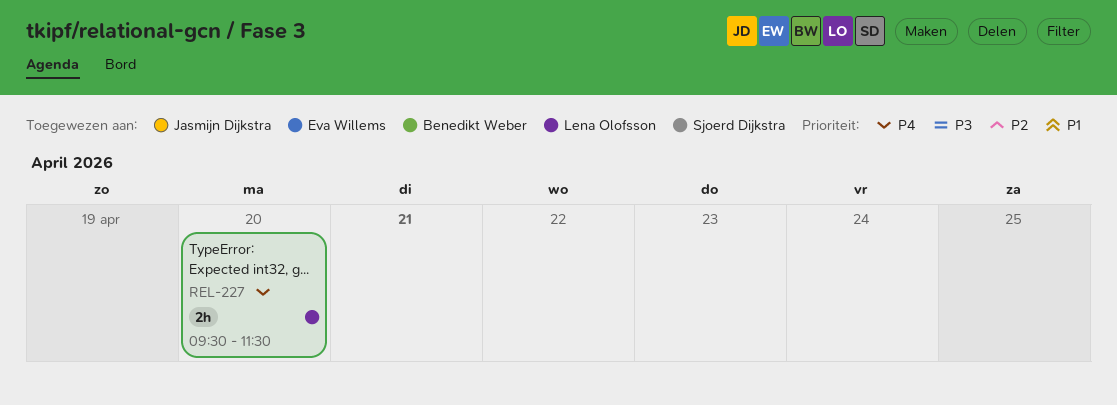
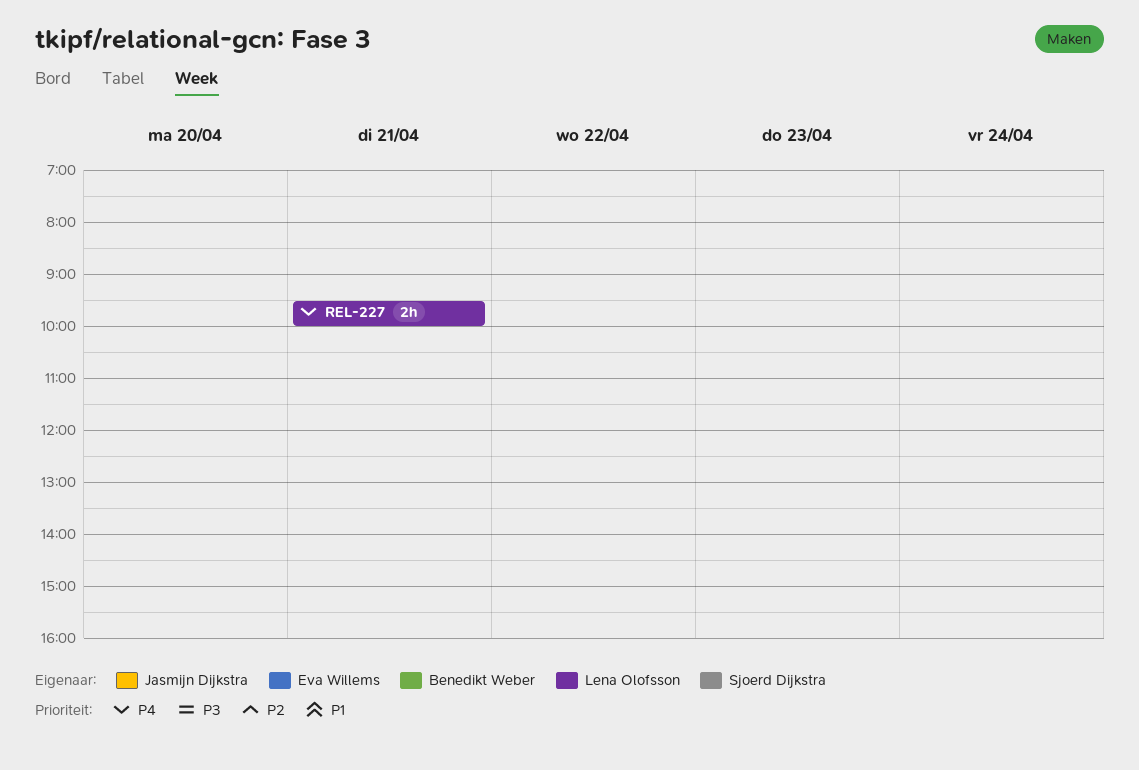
REL-227, day: Apr 20 -> Apr 21
REL-227, ends: 11:30 -> 10:00

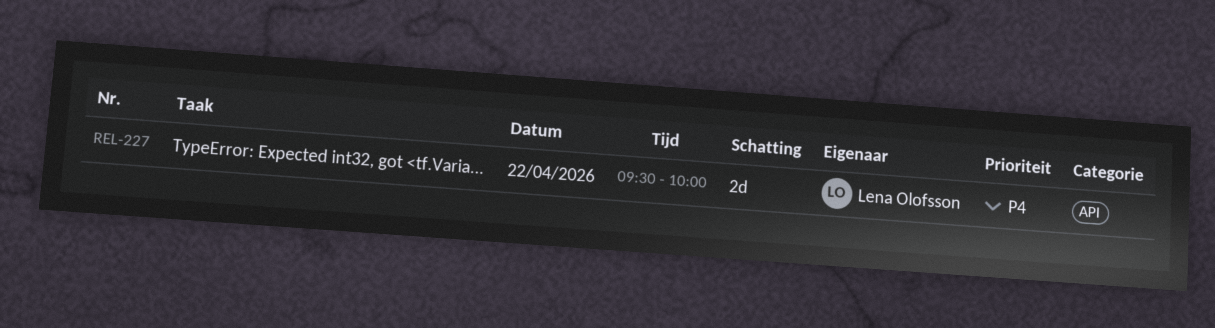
REL-227, estimate: 2h -> 2d
REL-227, day: Apr 21 -> Apr 22

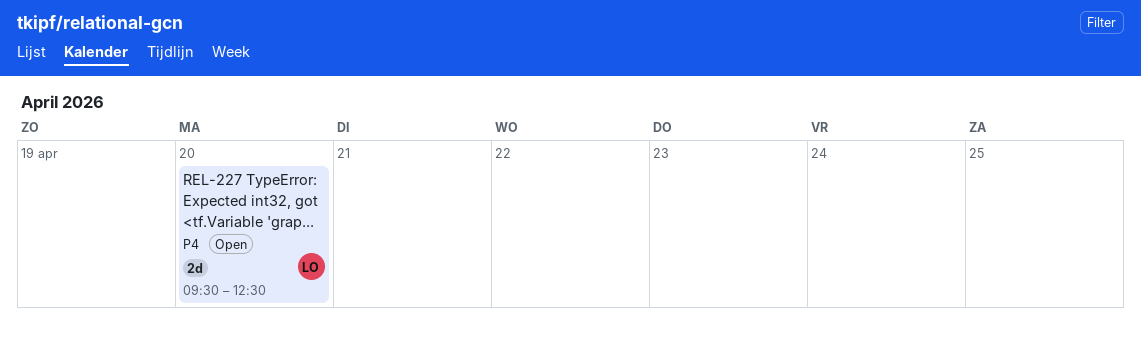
REL-227, day: Apr 22 -> Apr 20
REL-227, ends: 10:00 -> 12:30

